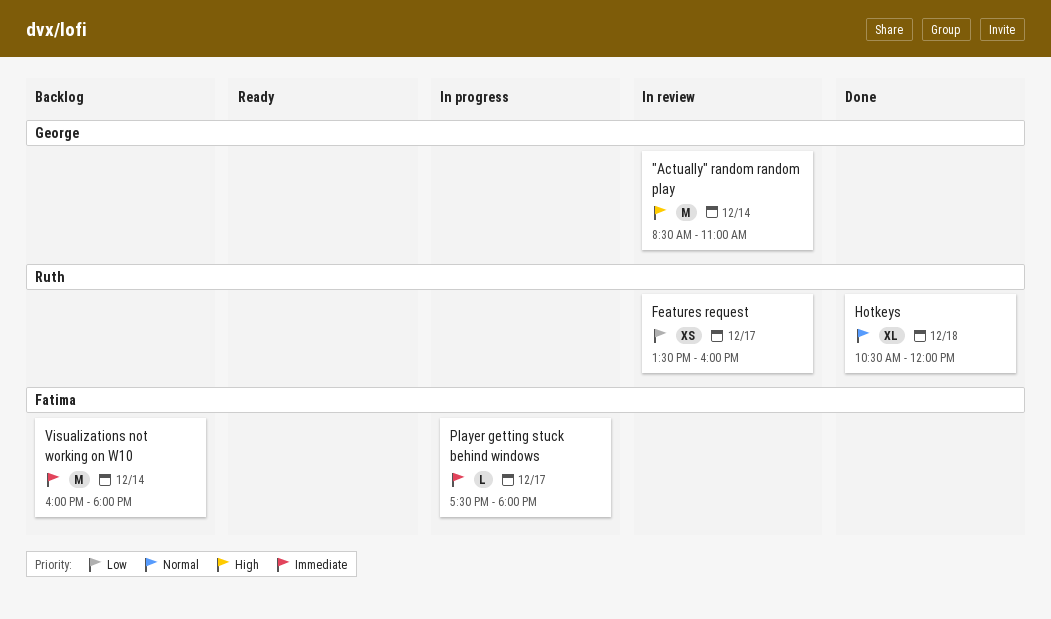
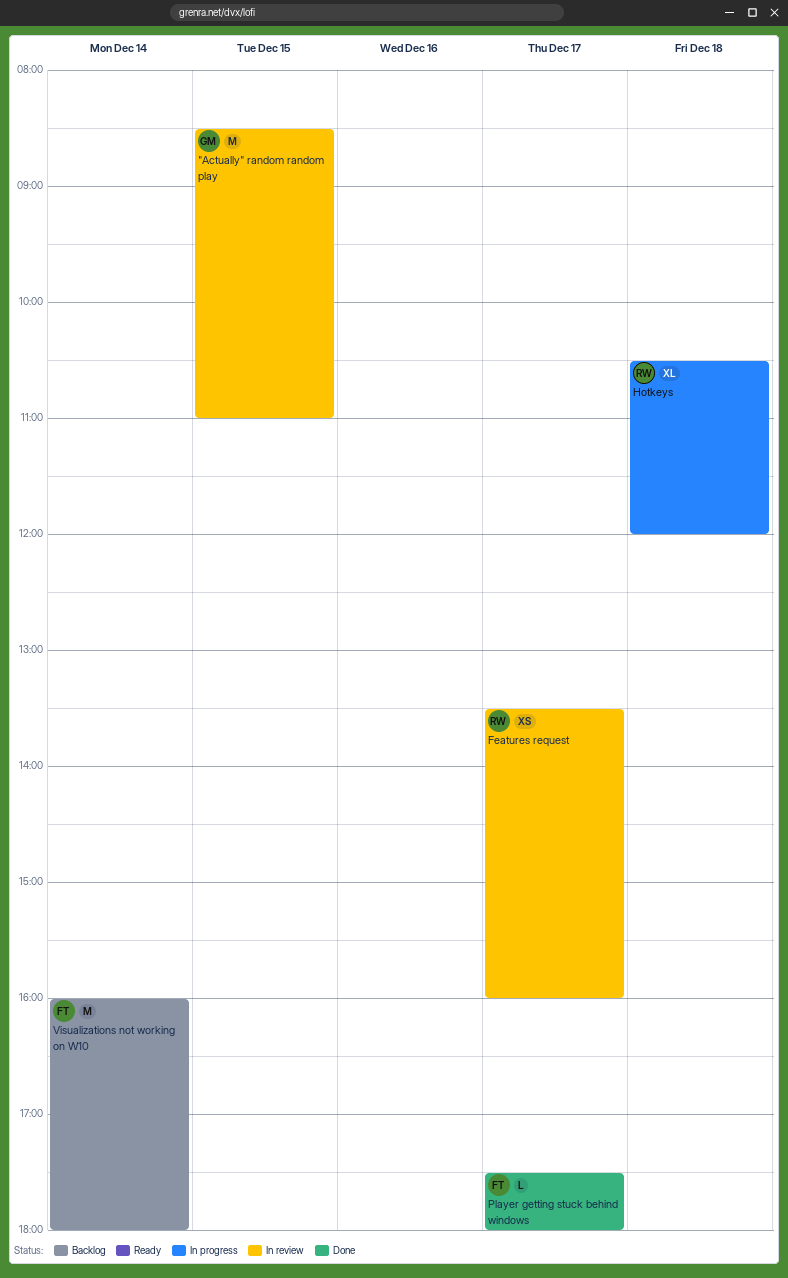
"Actually" random random play, day: Dec 14 -> Dec 15
Hotkeys, status: Done -> In progress
Player getting stuck behind windows, status: In progress -> Done

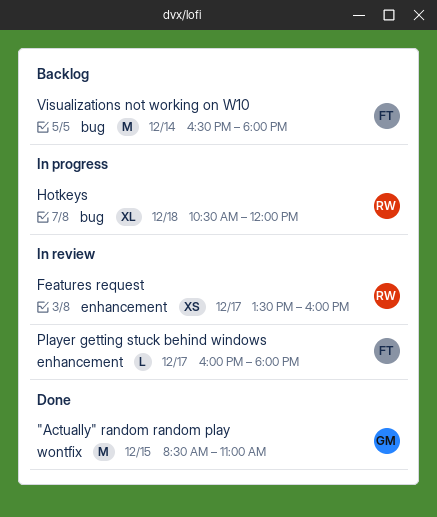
"Actually" random random play, status: In review -> Done
Player getting stuck behind windows, status: Done -> In review
Player getting stuck behind windows, begins: 17:30 -> 16:00
Visualizations not working on W10, begins: 16:00 -> 16:30

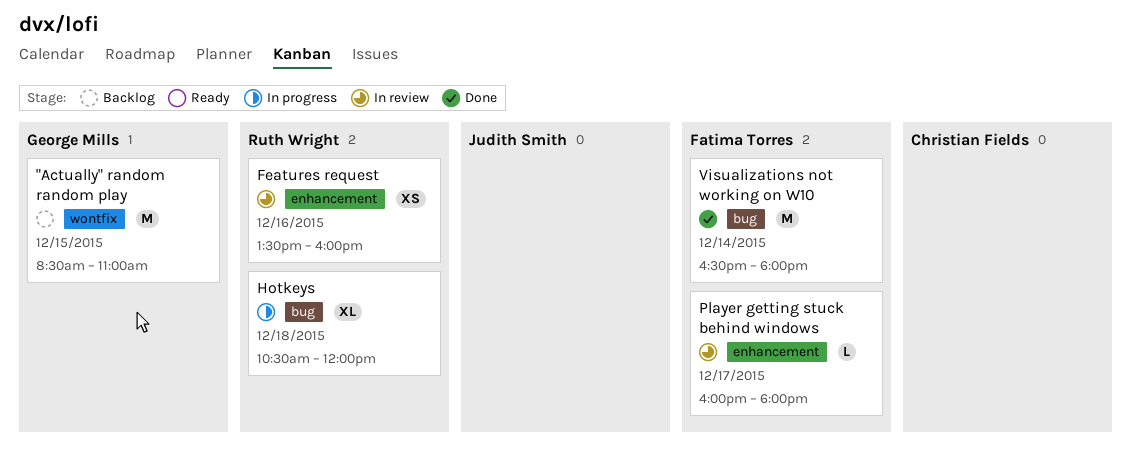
"Actually" random random play, status: Done -> Backlog
Features request, day: Dec 17 -> Dec 16
Visualizations not working on W10, status: Backlog -> Done

